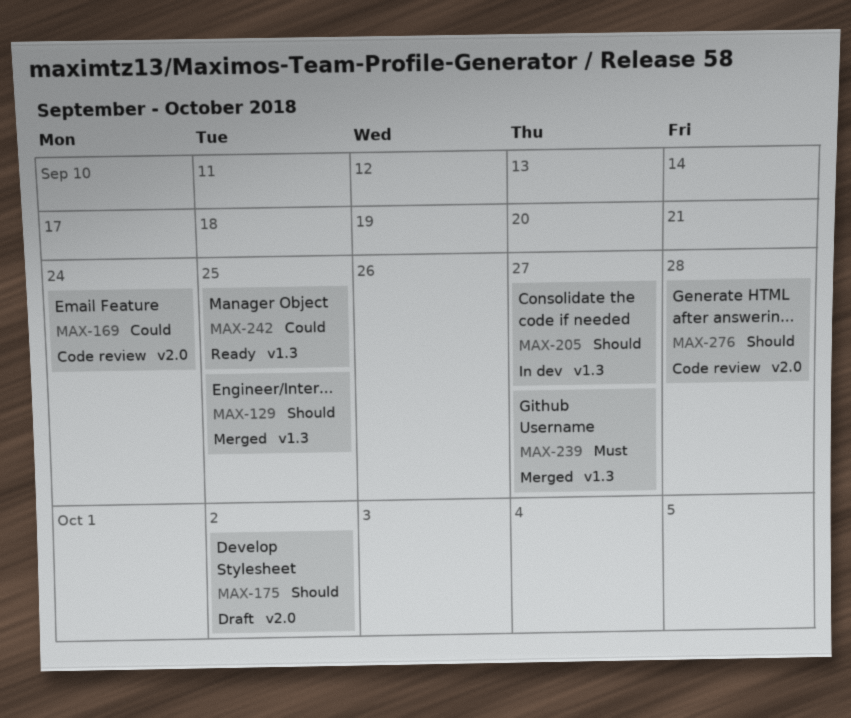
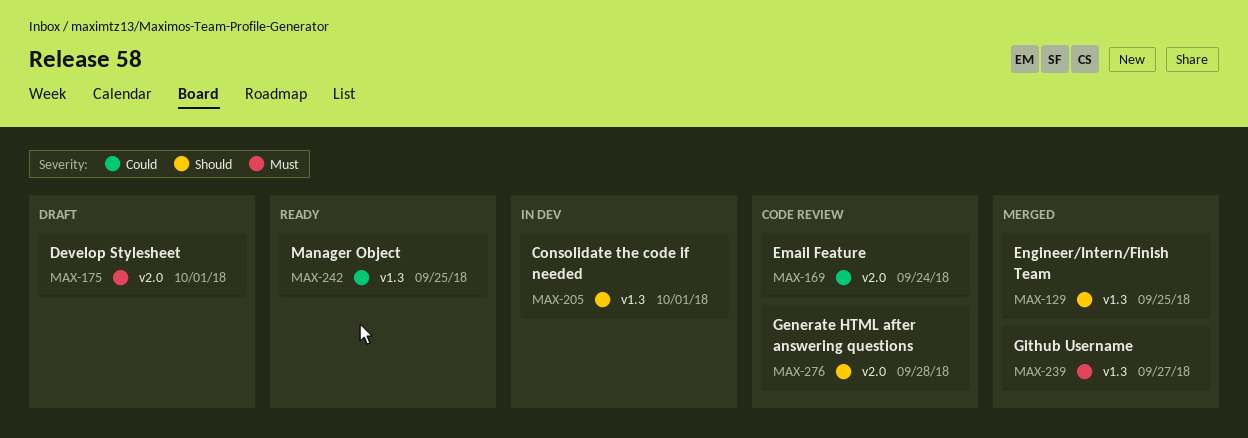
MAX-175, priority: Should -> Must
MAX-175, due: Oct 2 -> Oct 1
MAX-205, due: Sep 27 -> Oct 1

